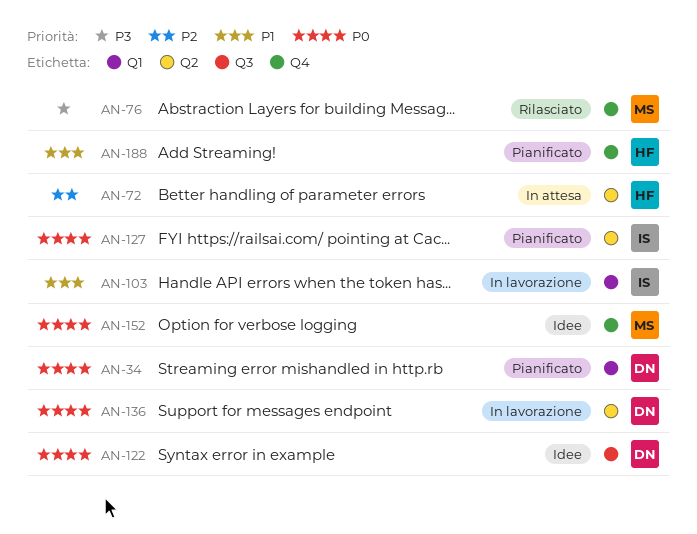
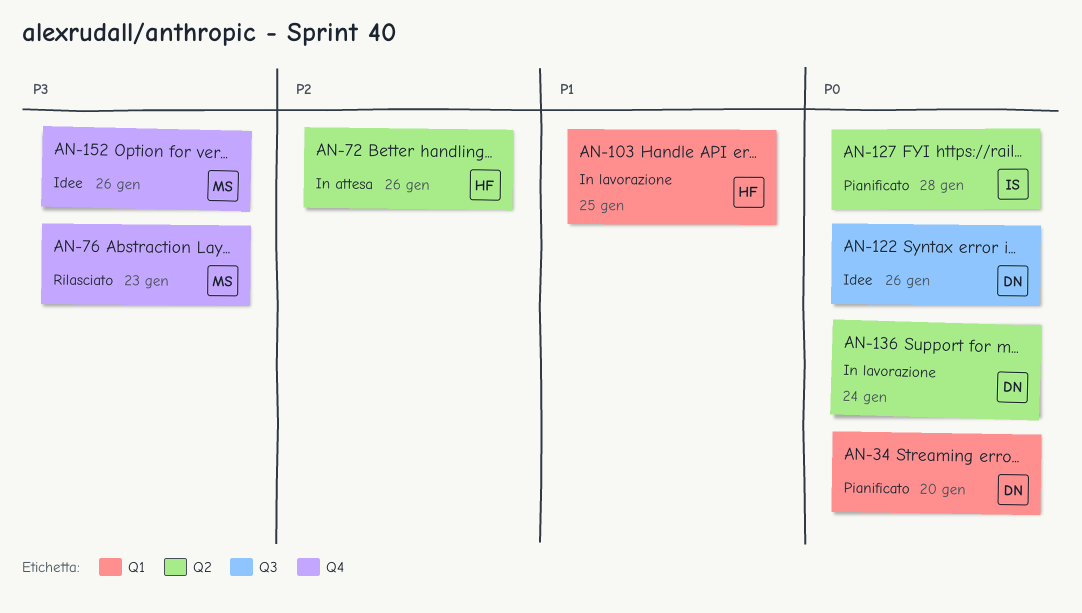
AN-103, owner: IS -> HF
AN-152, priority: P0 -> P3
AN-188: present -> none

